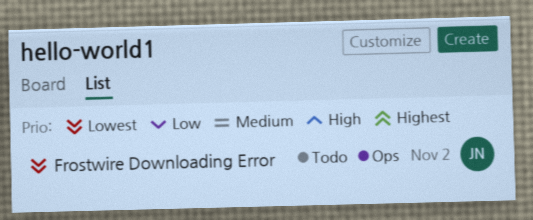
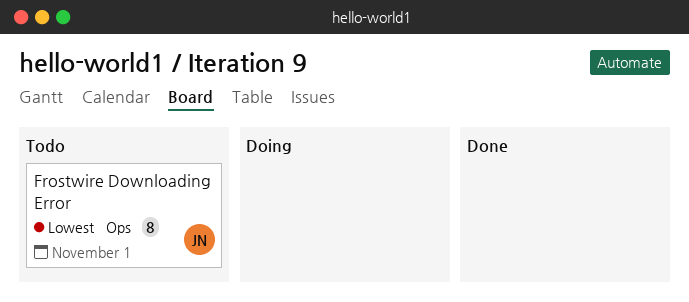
Frostwire Downloading Error, due: Nov 2 -> Nov 1

